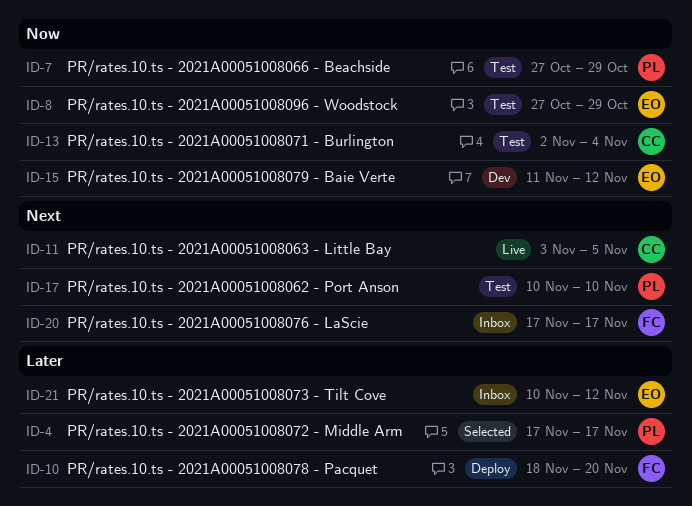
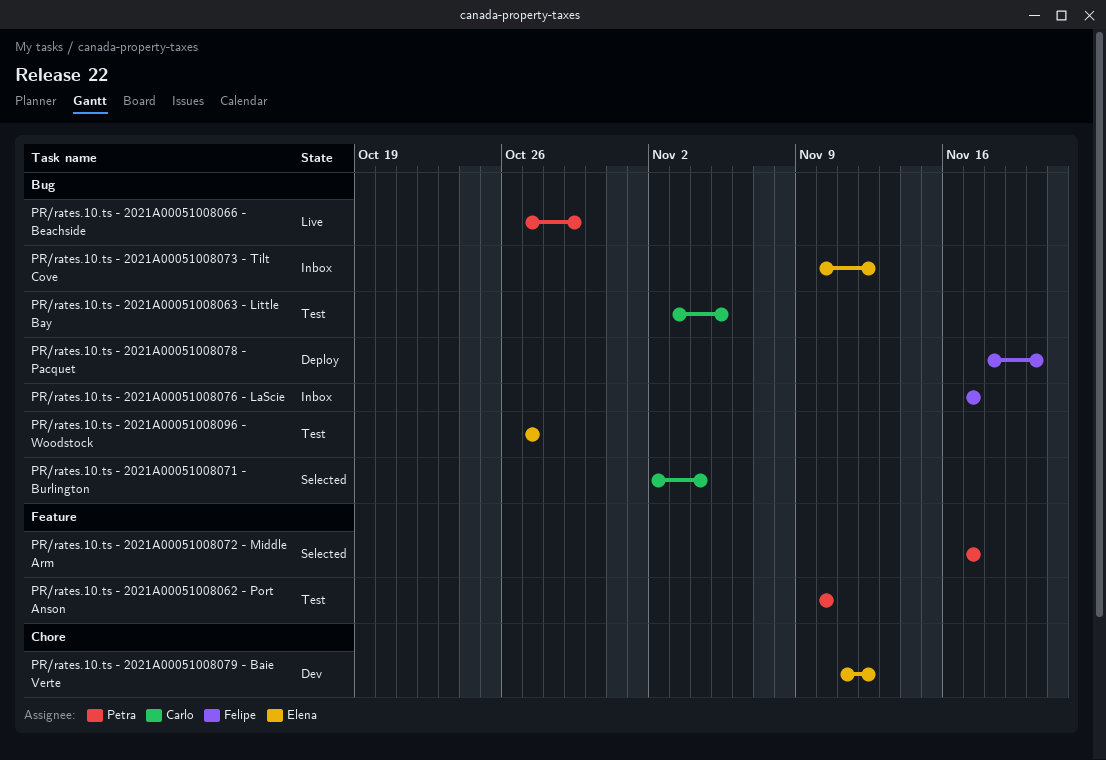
PR/rates.10.ts - 2021A00051008063 - Little Bay, status: Live -> Test
PR/rates.10.ts - 2021A00051008066 - Beachside, status: Test -> Live
PR/rates.10.ts - 2021A00051008071 - Burlington, status: Test -> Selected
PR/rates.10.ts - 2021A00051008096 - Woodstock, due: Oct 29 -> Oct 27

